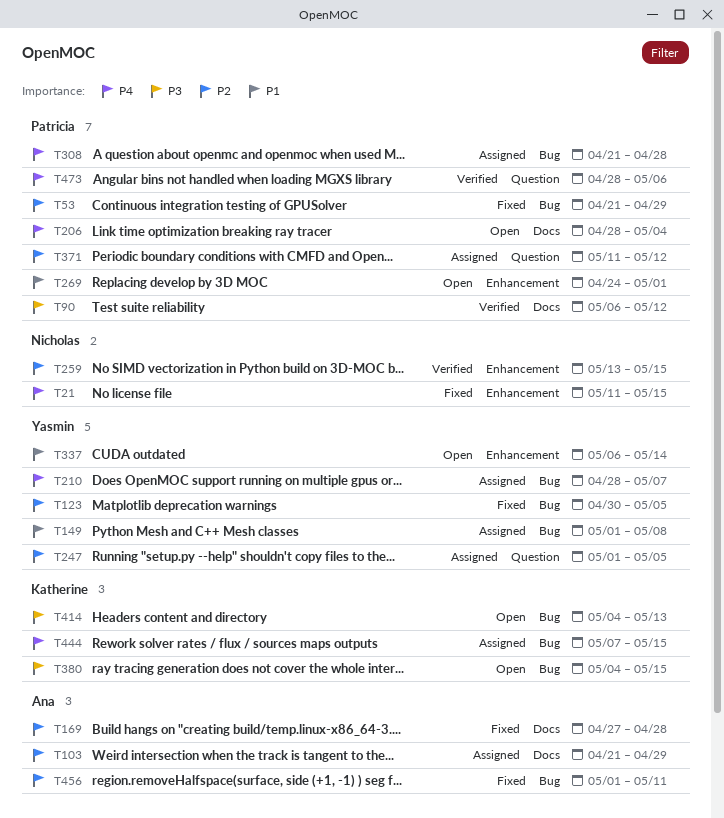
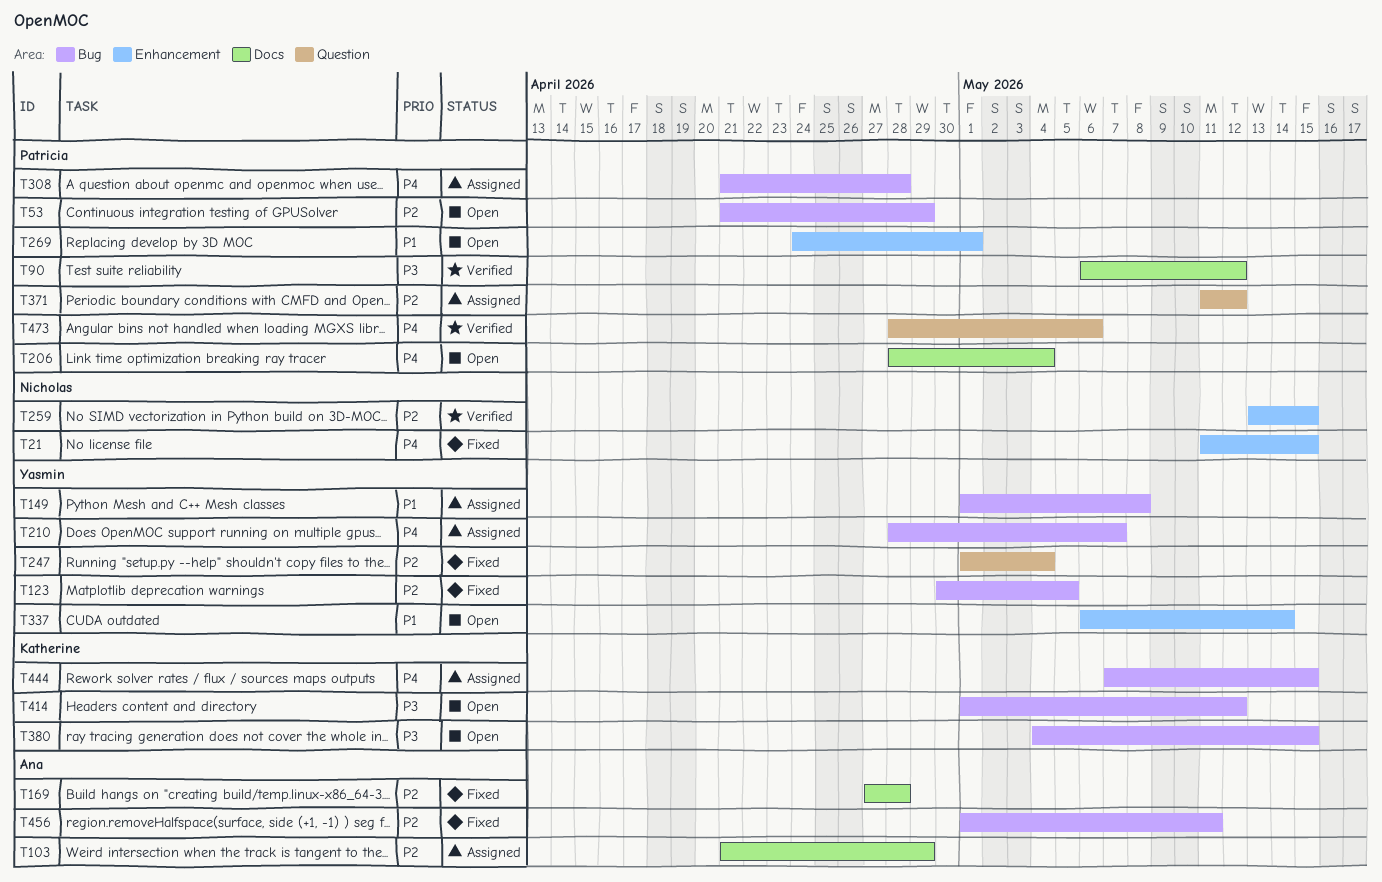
T53, status: Fixed -> Open
T247, status: Assigned -> Fixed
T247, due: May 5 -> May 4
T414, start: May 4 -> May 1
T414, due: May 13 -> May 12

